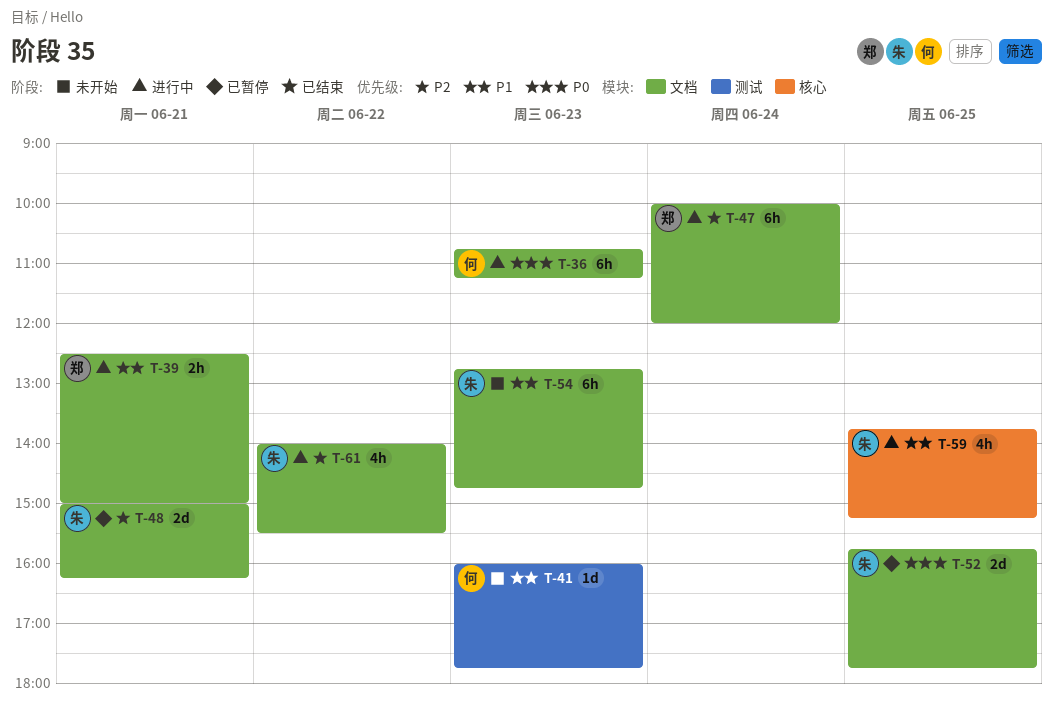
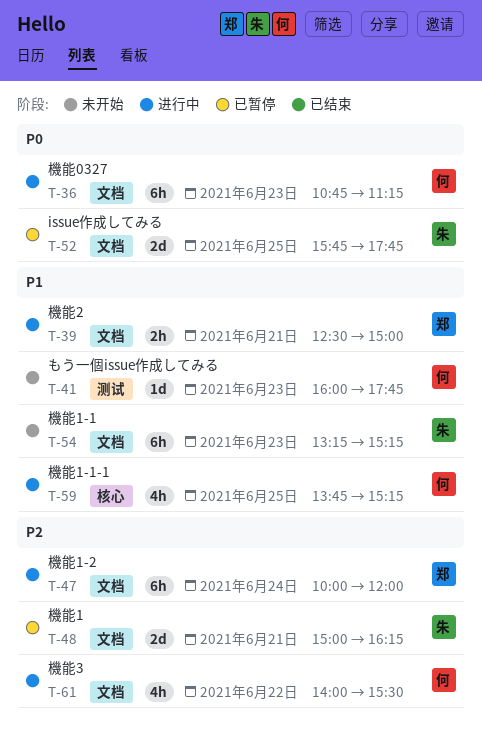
T-54, begins: 12:45 -> 13:15
T-54, ends: 14:45 -> 15:15
T-59, owner: 朱 -> 何
T-61, owner: 朱 -> 何

